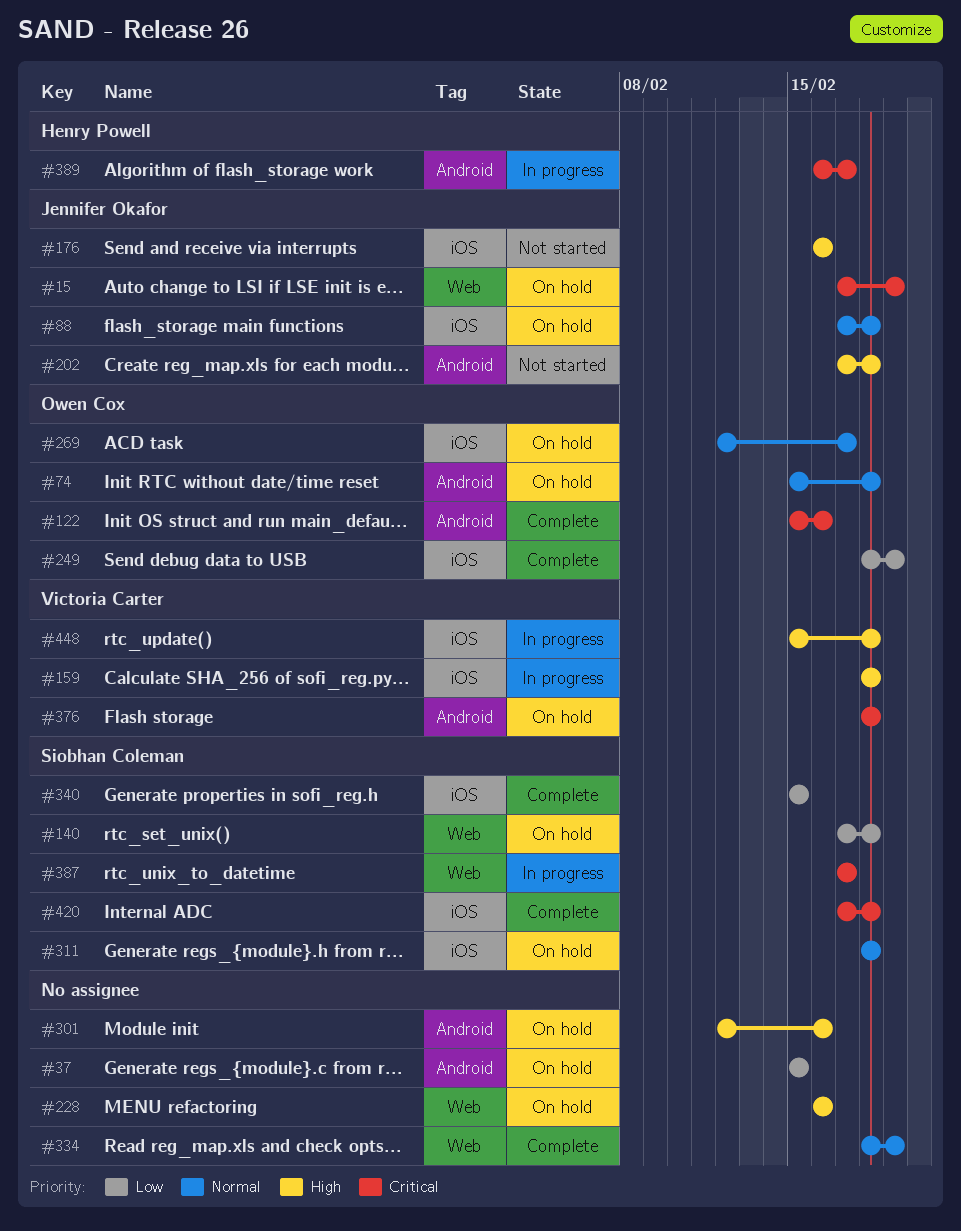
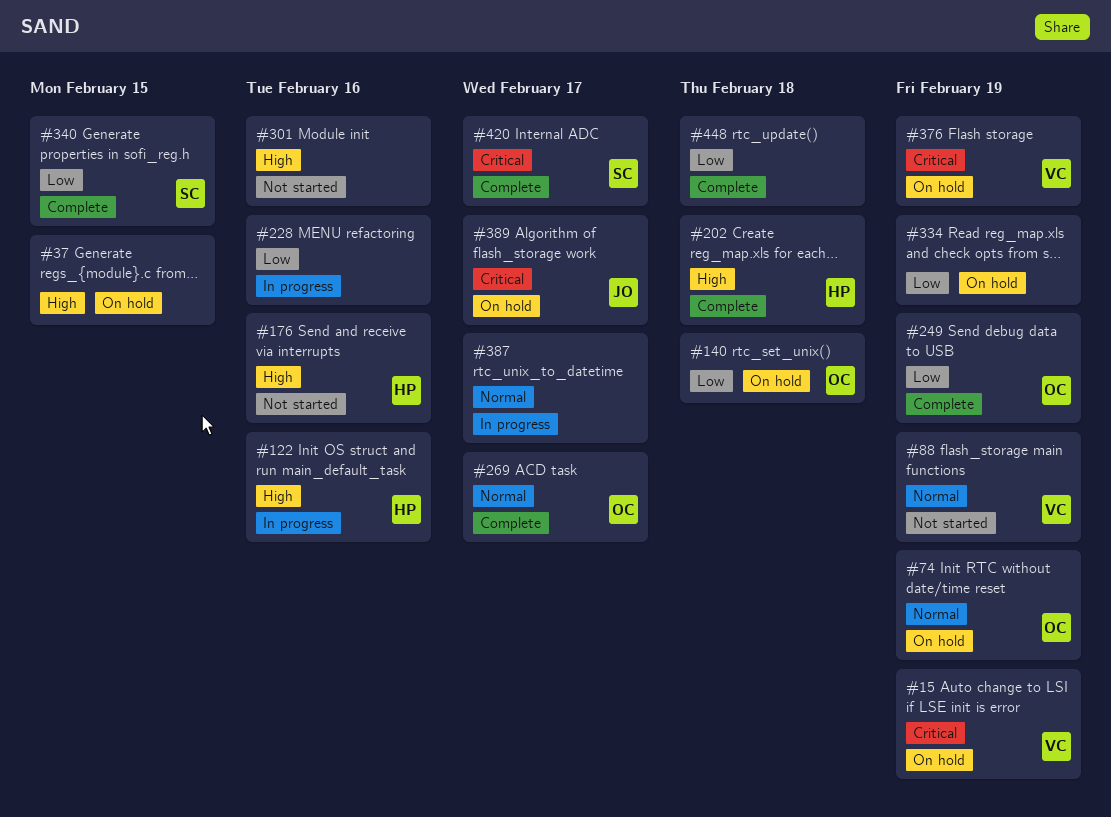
#15, owner: Jennifer Okafor -> Victoria Carter
#37, priority: Low -> High
#74, due: Feb 18 -> Feb 19
#88, status: On hold -> Not started
#88, owner: Jennifer Okafor -> Victoria Carter
#88, due: Feb 18 -> Feb 19
#122, status: Complete -> In progress
#122, owner: Owen Cox -> Henry Powell
#122, priority: Critical -> High
#140, owner: Siobhan Coleman -> Owen Cox
#159: present -> none
#176, owner: Jennifer Okafor -> Henry Powell
#202, status: Not started -> Complete
#202, owner: Jennifer Okafor -> Henry Powell
#228, status: On hold -> In progress
#228, priority: High -> Low
#269, status: On hold -> Complete
#301, status: On hold -> Not started
#311: present -> none
#334, status: Complete -> On hold
#334, priority: Normal -> Low
#376, due: Feb 18 -> Feb 19
#387, owner: Siobhan Coleman -> none
#387, priority: Critical -> Normal
#389, status: In progress -> On hold
#389, owner: Henry Powell -> Jennifer Okafor
#420, due: Feb 18 -> Feb 17
#448, status: In progress -> Complete
#448, owner: Victoria Carter -> none
#448, priority: High -> Low

